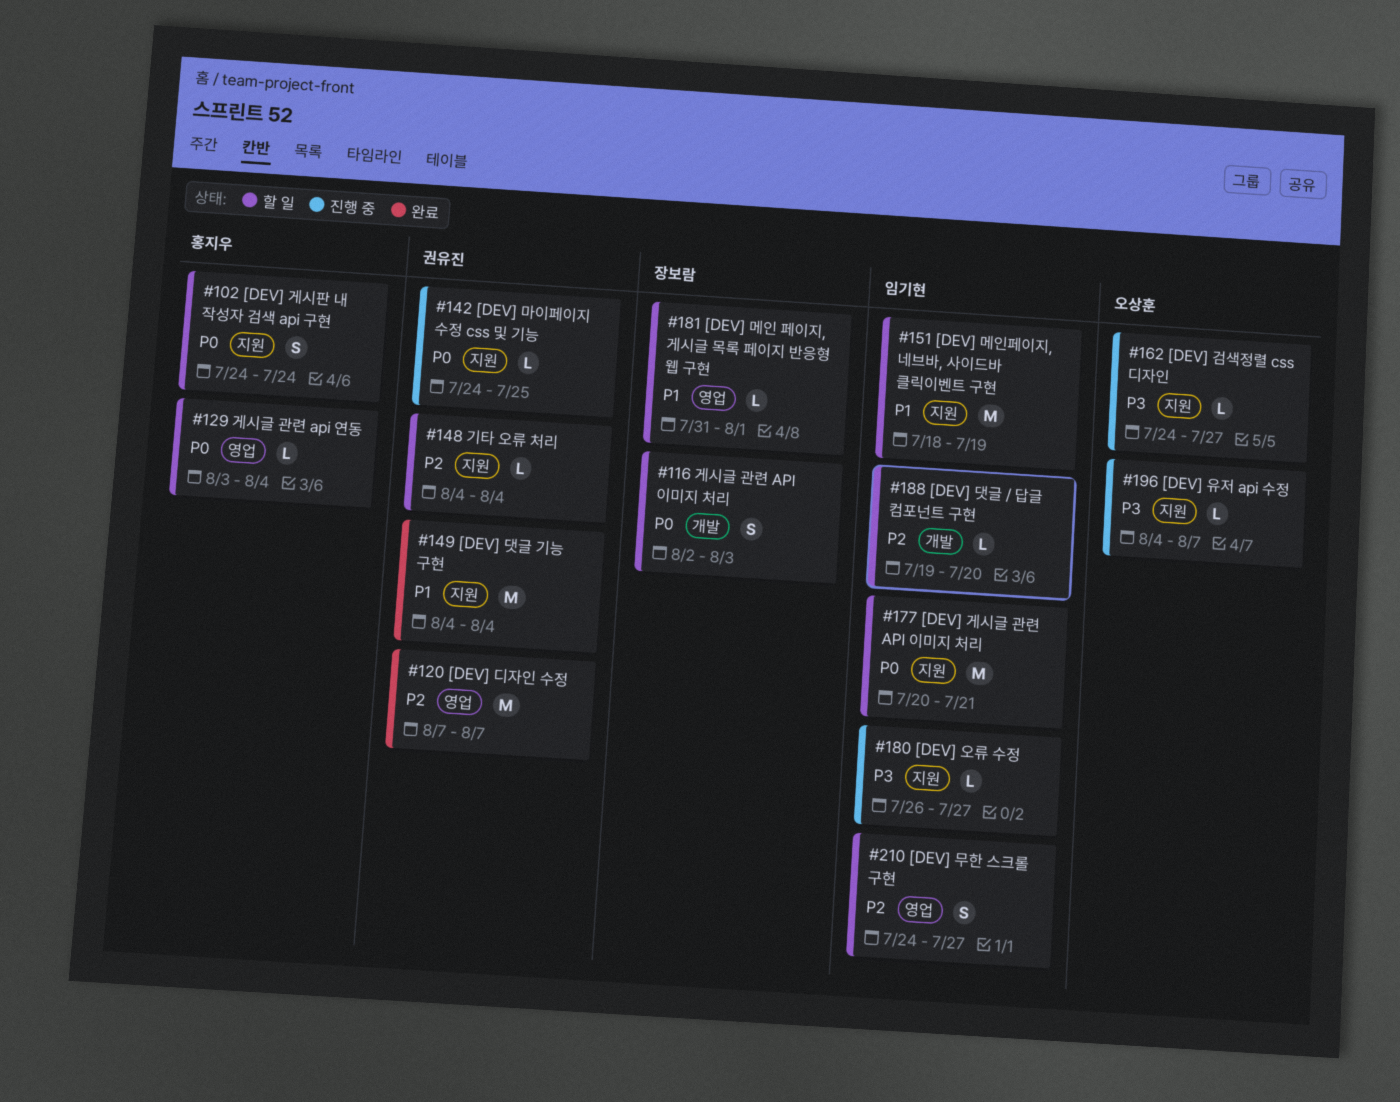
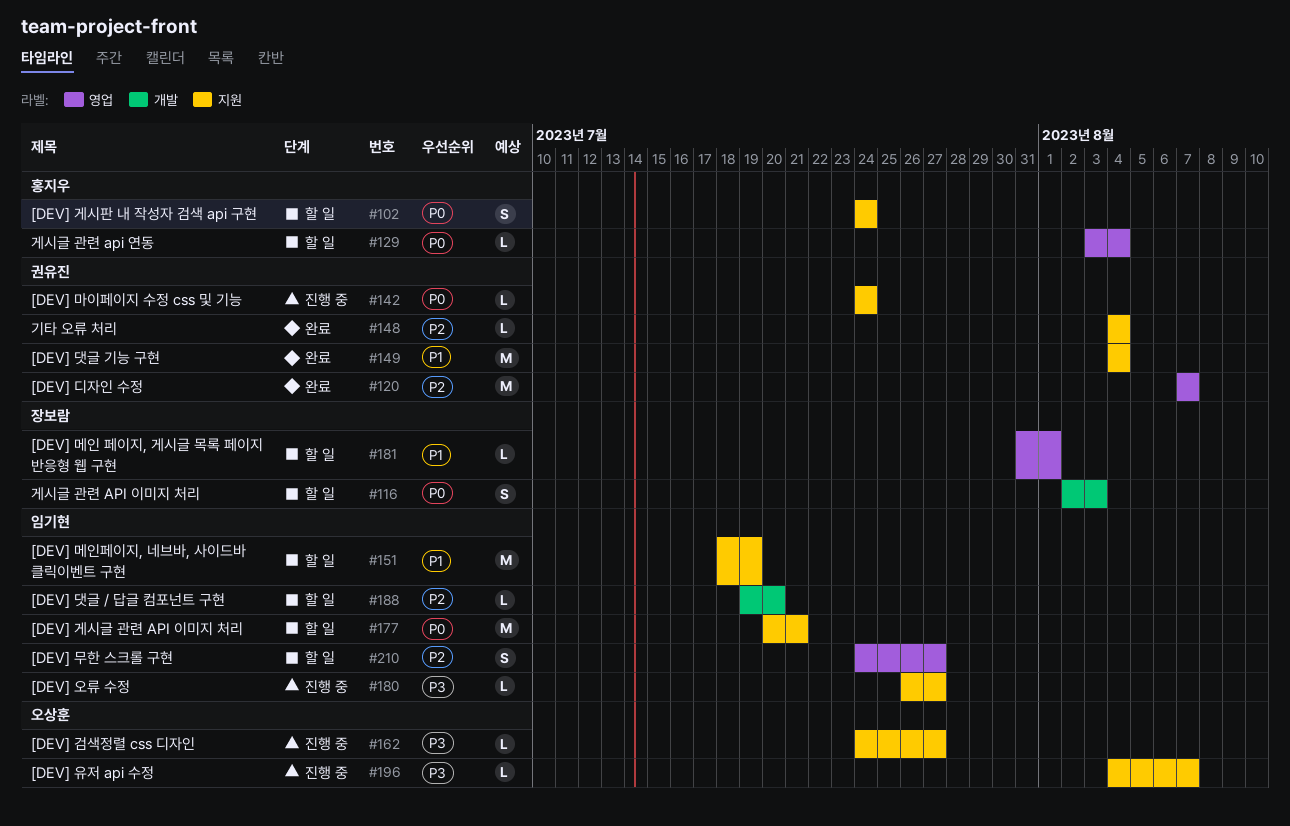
#142, due: Jul 25 -> Jul 24
#148, status: 할 일 -> 완료

